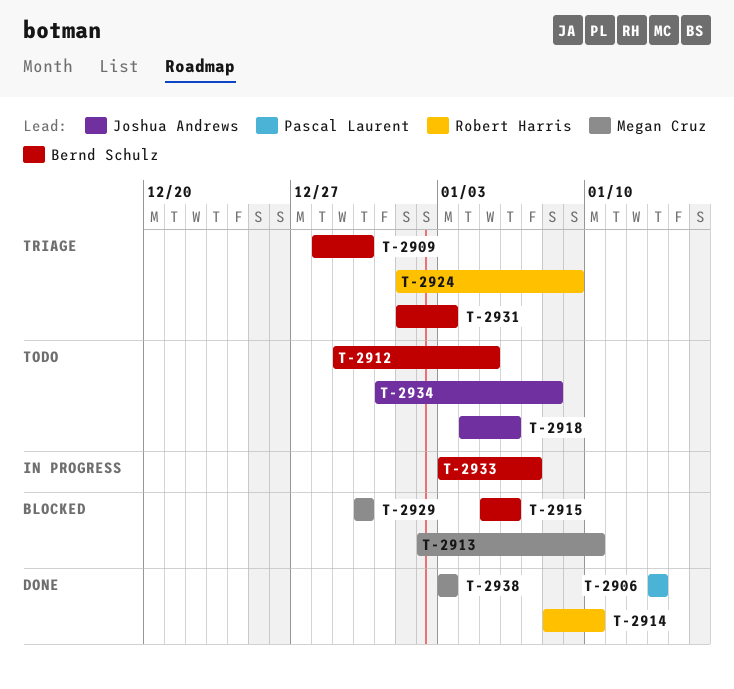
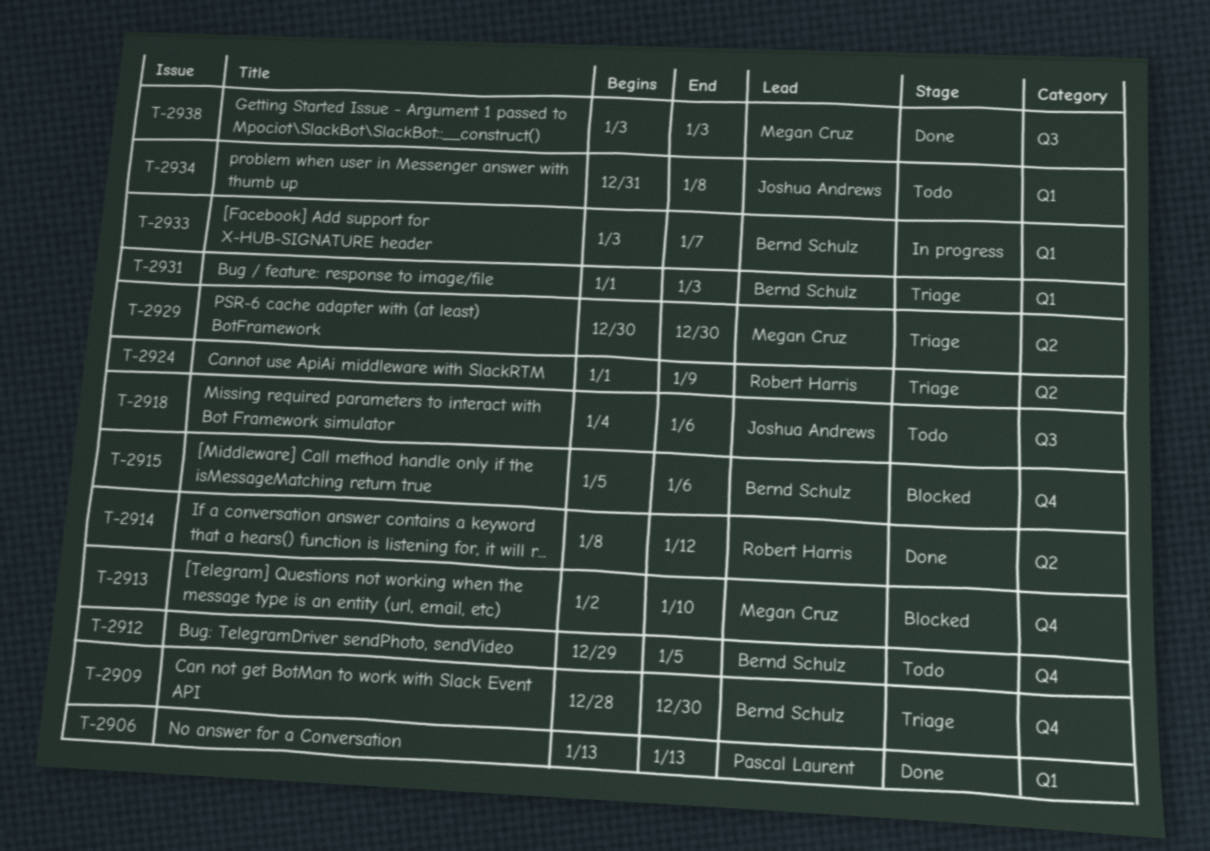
T-2914, due: Jan 10 -> Jan 12
T-2929, status: Blocked -> Triage

